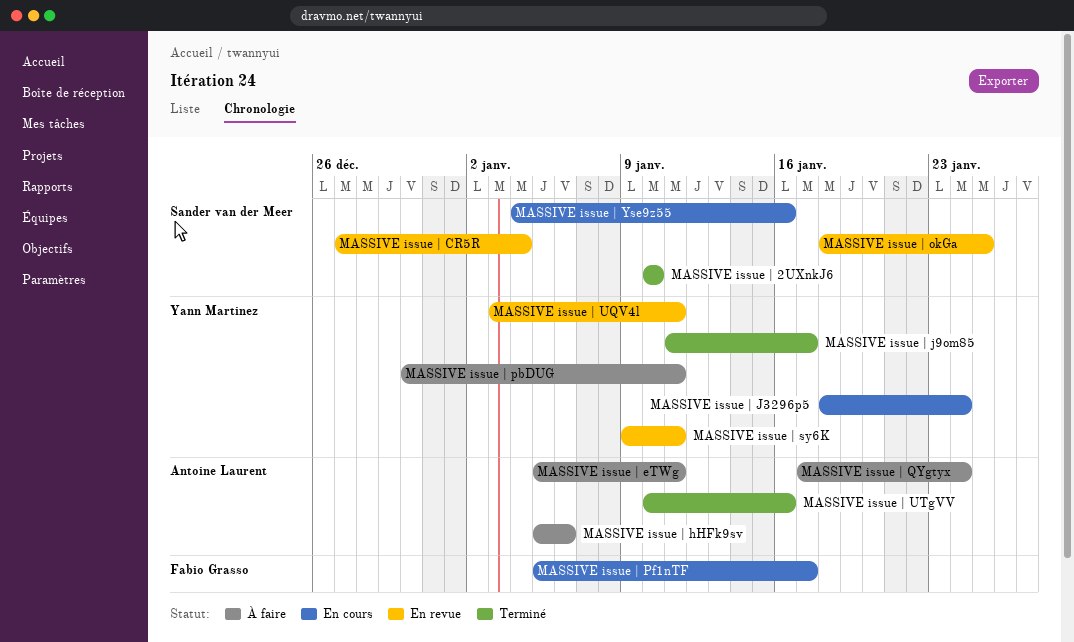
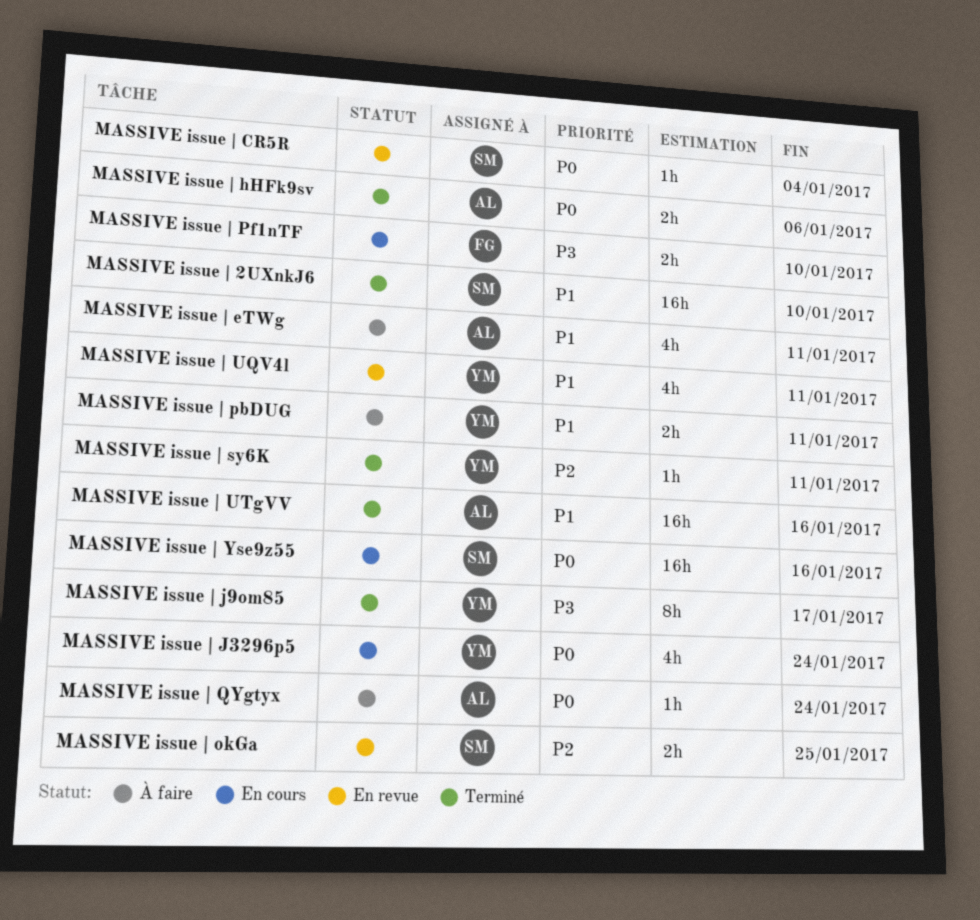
MASSIVE issue | hHFk9sv, status: À faire -> Terminé
MASSIVE issue | Pf1nTF, due: Jan 17 -> Jan 10
MASSIVE issue | sy6K, status: En revue -> Terminé

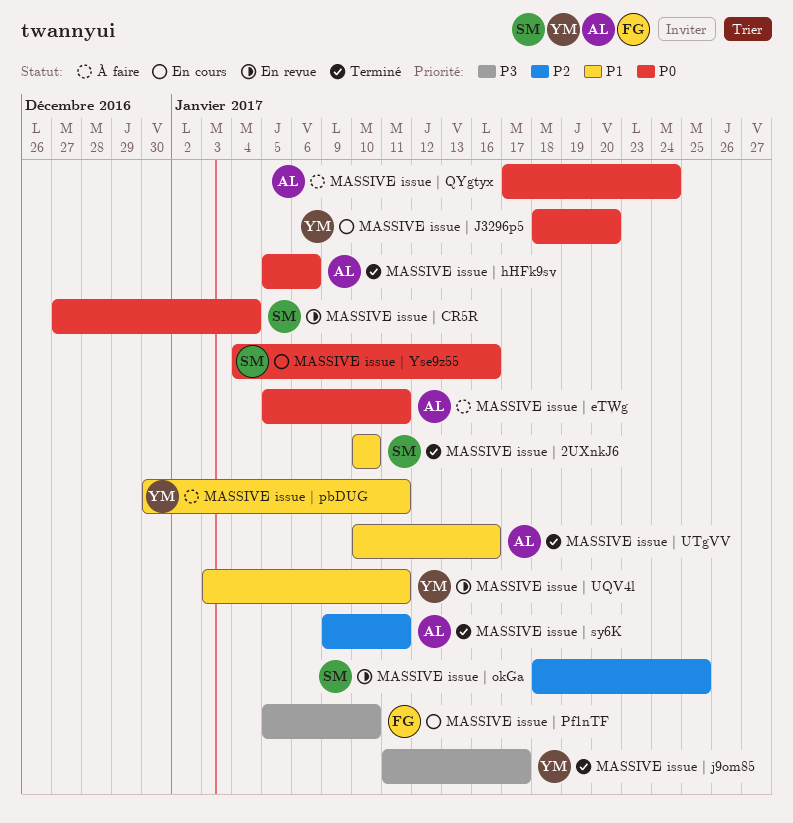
MASSIVE issue | eTWg, priority: P1 -> P0
MASSIVE issue | J3296p5, due: Jan 24 -> Jan 20
MASSIVE issue | sy6K, owner: YM -> AL

